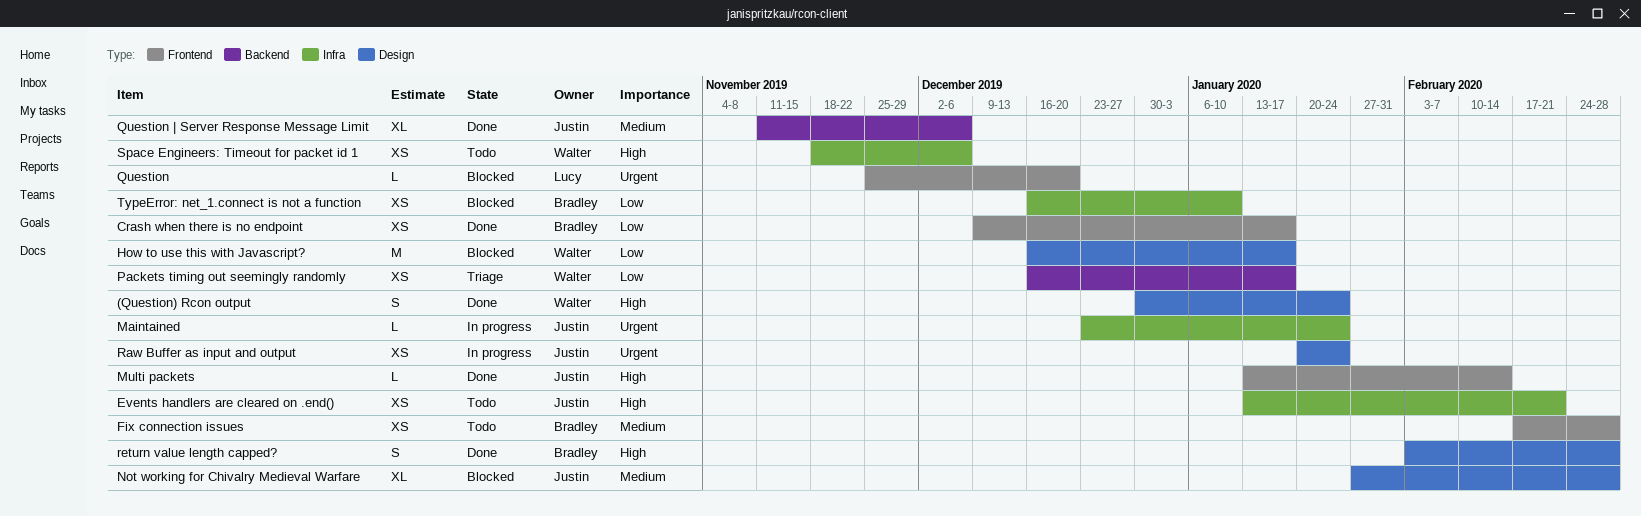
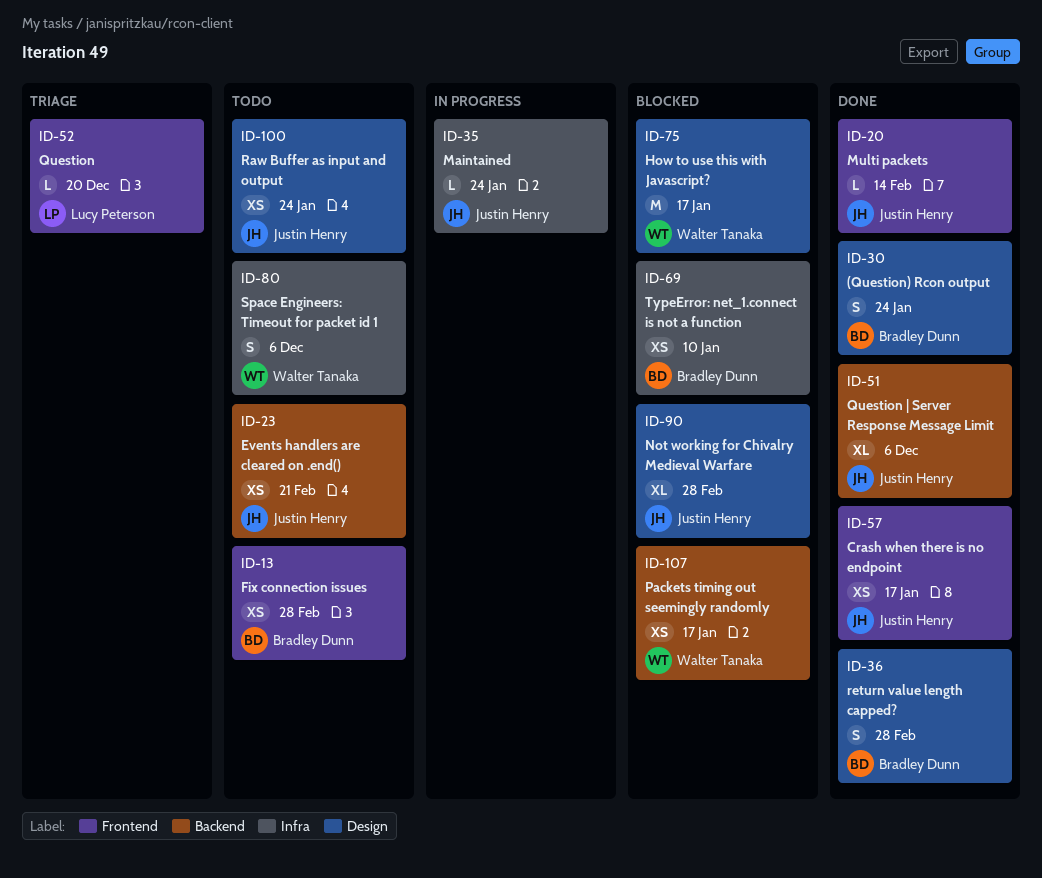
(Question) Rcon output, owner: Walter Tanaka -> Bradley Dunn
Crash when there is no endpoint, owner: Bradley Dunn -> Justin Henry
Events handlers are cleared on .end(), label: Infra -> Backend
Packets timing out seemingly randomly, status: Triage -> Blocked
Question, status: Blocked -> Triage
Raw Buffer as input and output, status: In progress -> Todo
Space Engineers: Timeout for packet id 1, estimate: XS -> S

